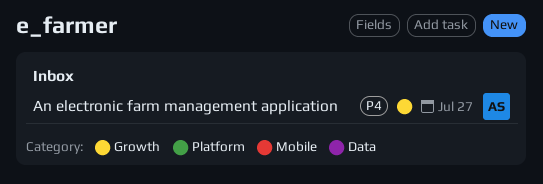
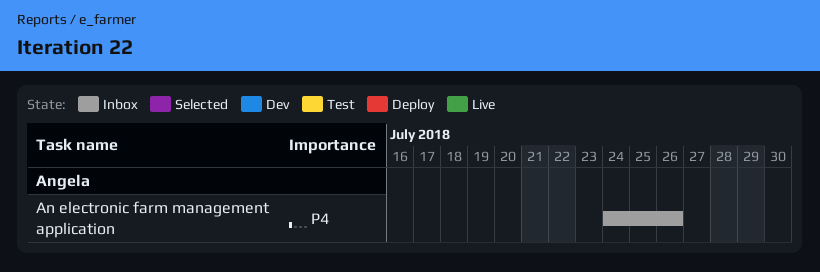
An electronic farm management application, due: Jul 27 -> Jul 26

